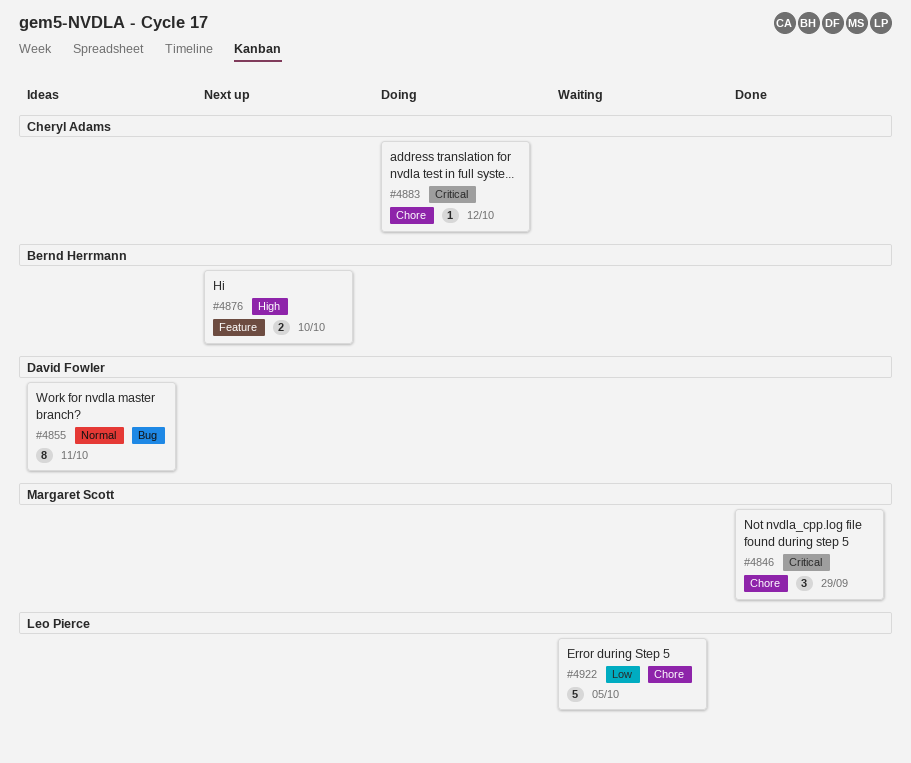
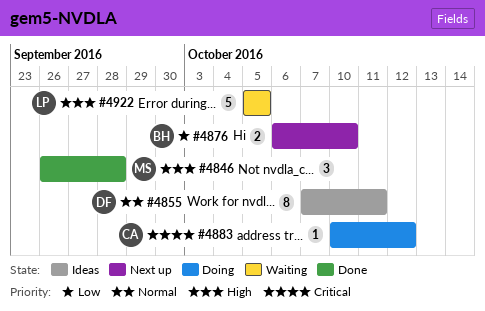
#4846, priority: Critical -> High
#4846, due: Sep 29 -> Sep 28
#4876, priority: High -> Low
#4922, priority: Low -> High

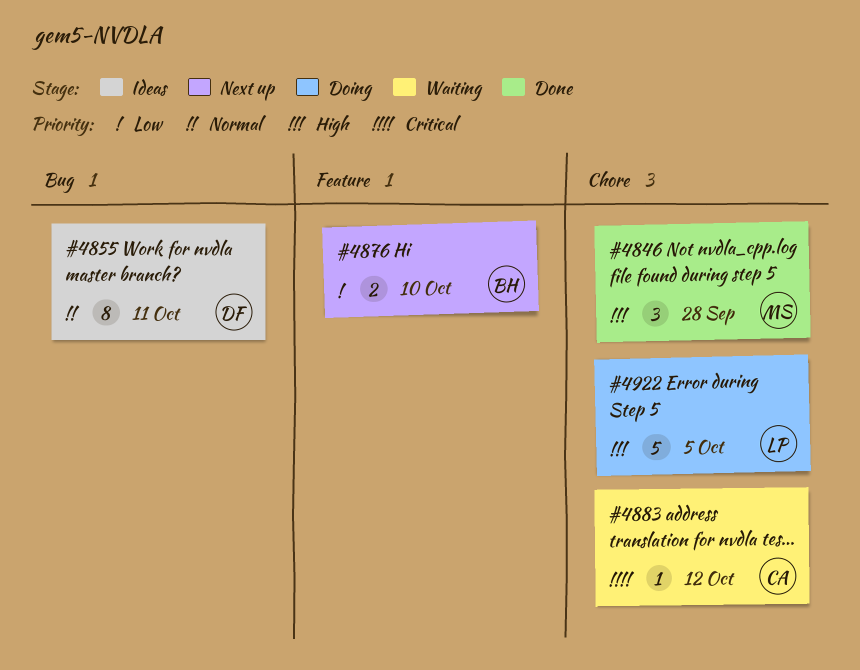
#4883, status: Doing -> Waiting
#4922, status: Waiting -> Doing

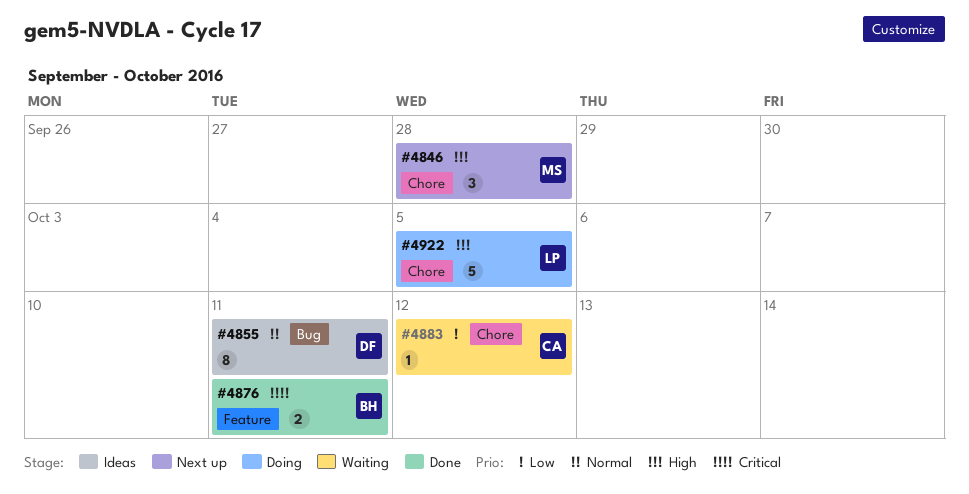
#4846, status: Done -> Next up
#4876, status: Next up -> Done
#4876, priority: Low -> Critical
#4876, due: Oct 10 -> Oct 11
#4883, priority: Critical -> Low

